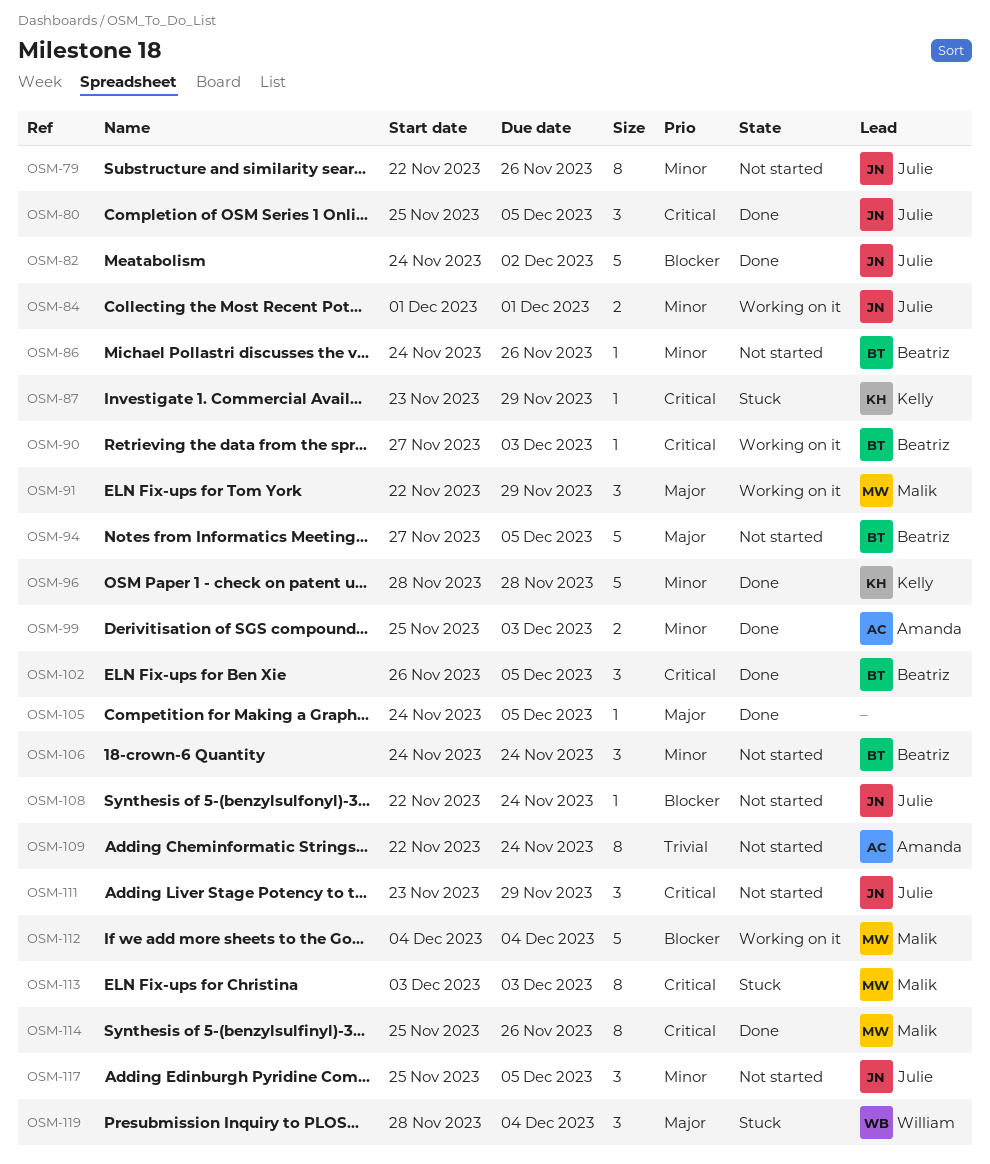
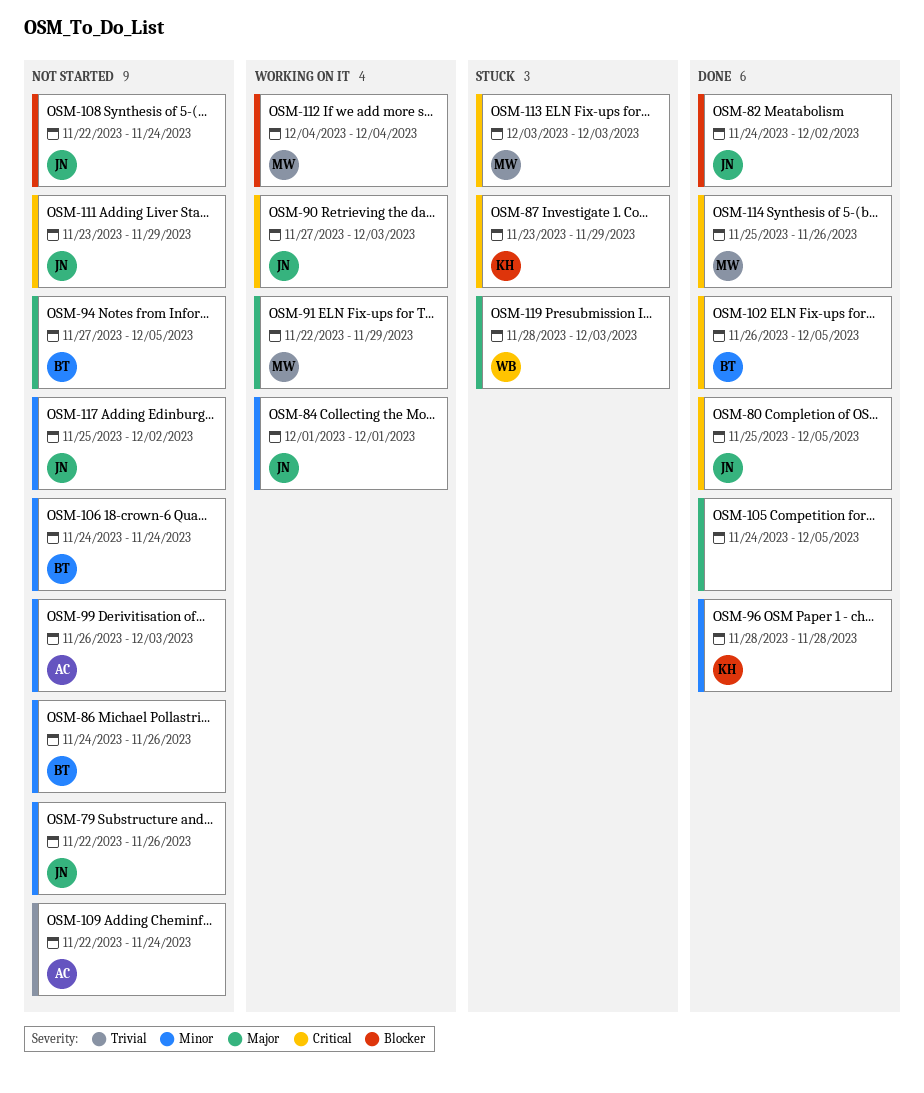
OSM-90, owner: Beatriz -> Julie
OSM-99, status: Done -> Not started
OSM-99, start: Nov 25 -> Nov 26
OSM-117, due: Dec 5 -> Dec 2
OSM-119, due: Dec 4 -> Dec 3

